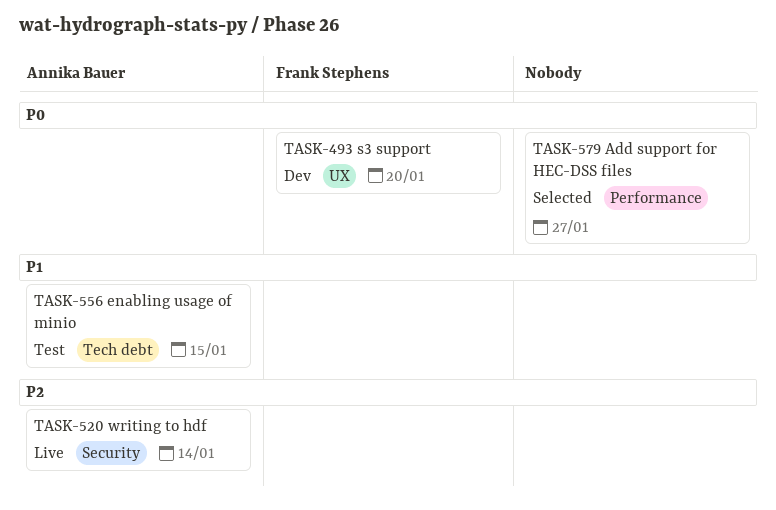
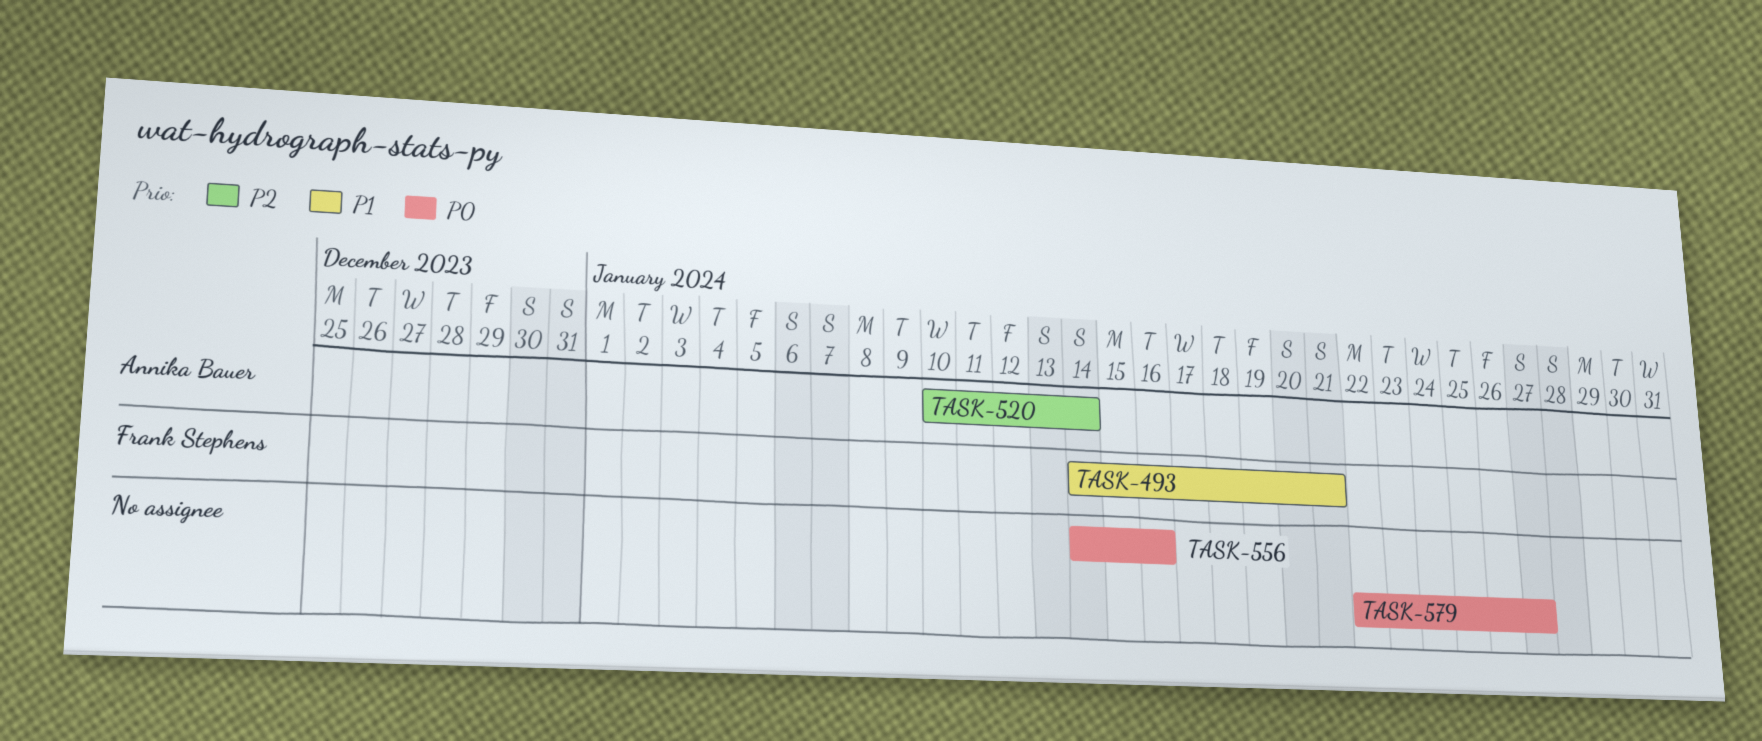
TASK-493, priority: P0 -> P1
TASK-493, due: Jan 20 -> Jan 21
TASK-556, owner: Annika Bauer -> none
TASK-556, priority: P1 -> P0
TASK-556, due: Jan 15 -> Jan 16

